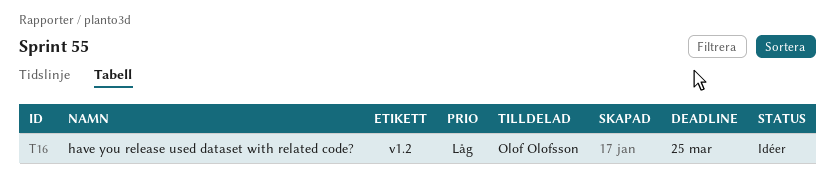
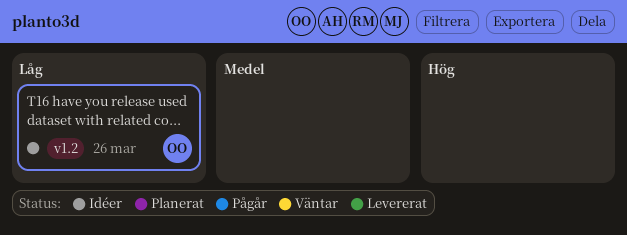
T16, due: Mar 25 -> Mar 26

